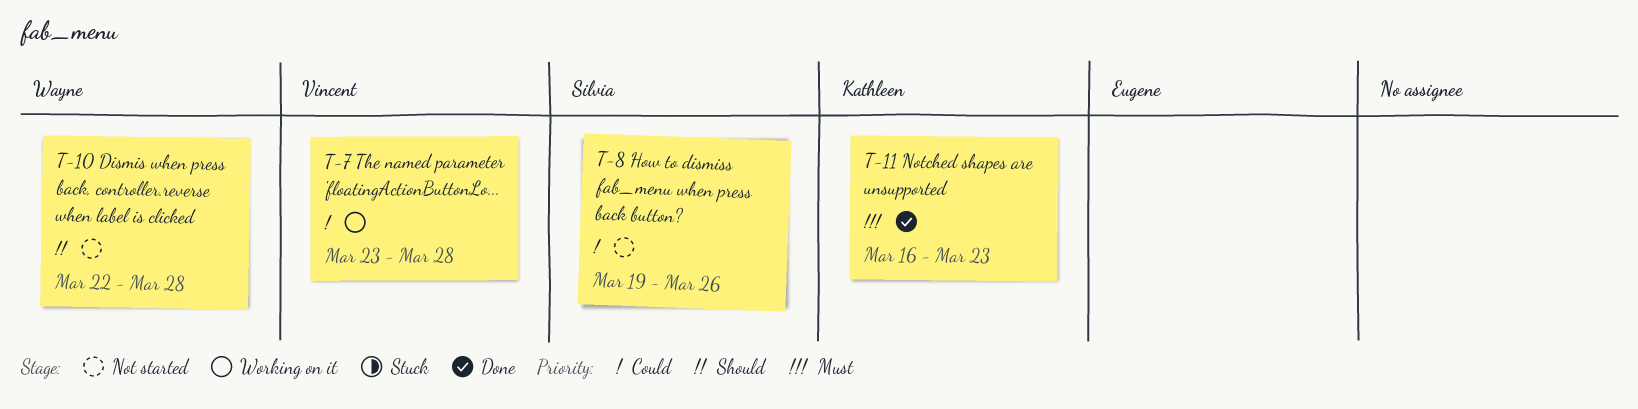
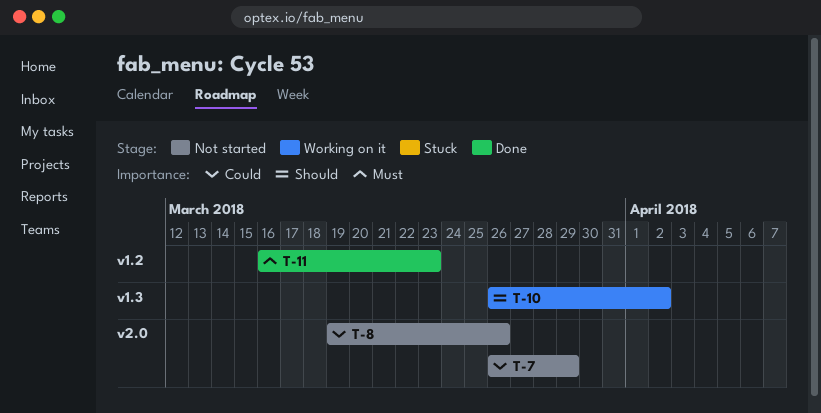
T-7, status: Working on it -> Not started
T-7, start: Mar 23 -> Mar 26
T-7, due: Mar 28 -> Mar 29
T-10, status: Not started -> Working on it
T-10, start: Mar 22 -> Mar 26
T-10, due: Mar 28 -> Apr 2

